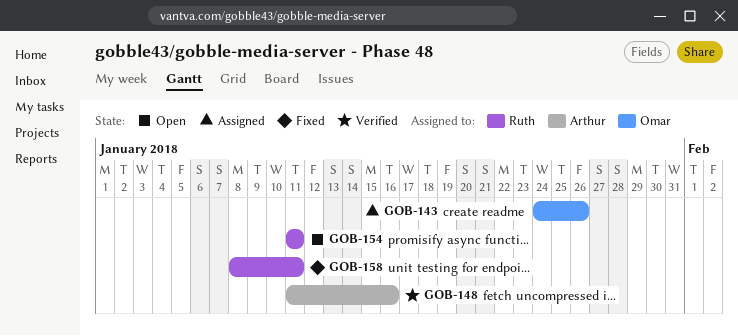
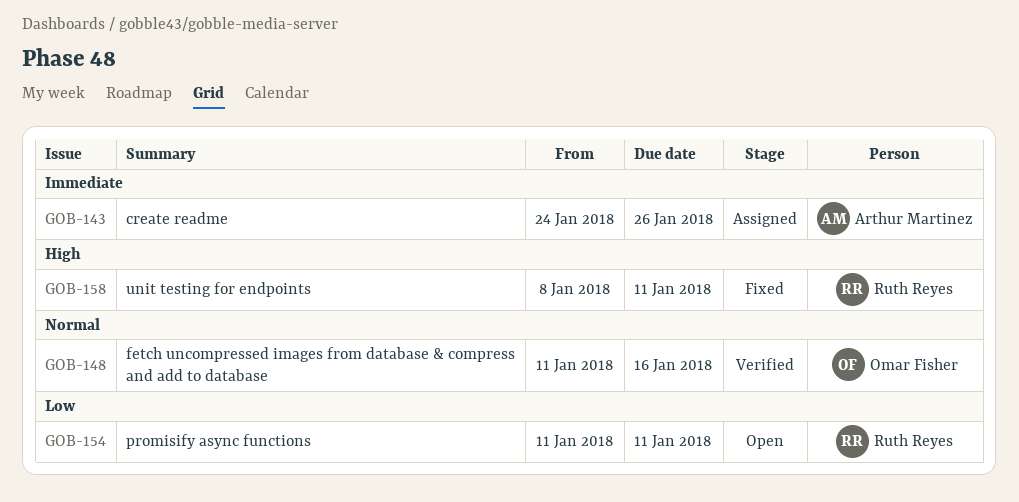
GOB-143, owner: Omar Fisher -> Arthur Martinez
GOB-148, owner: Arthur Martinez -> Omar Fisher

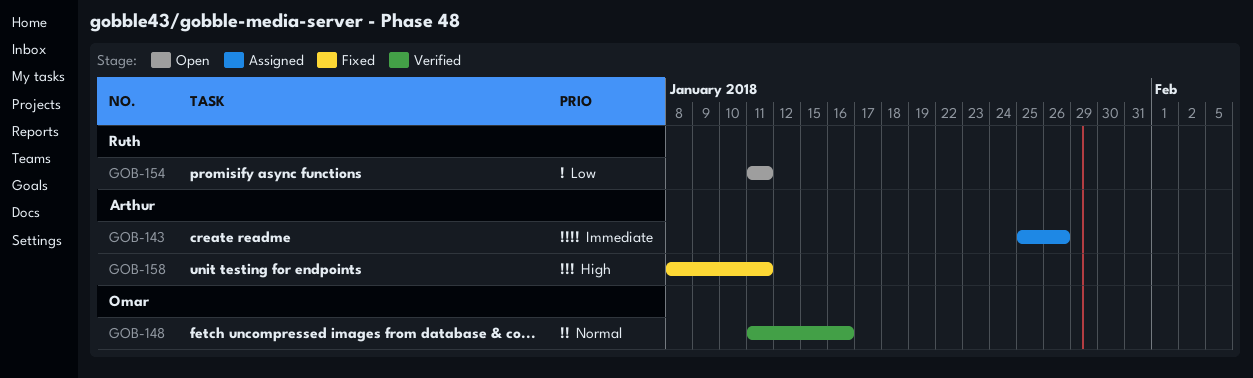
GOB-143, start: Jan 24 -> Jan 25
GOB-158, owner: Ruth Reyes -> Arthur Martinez

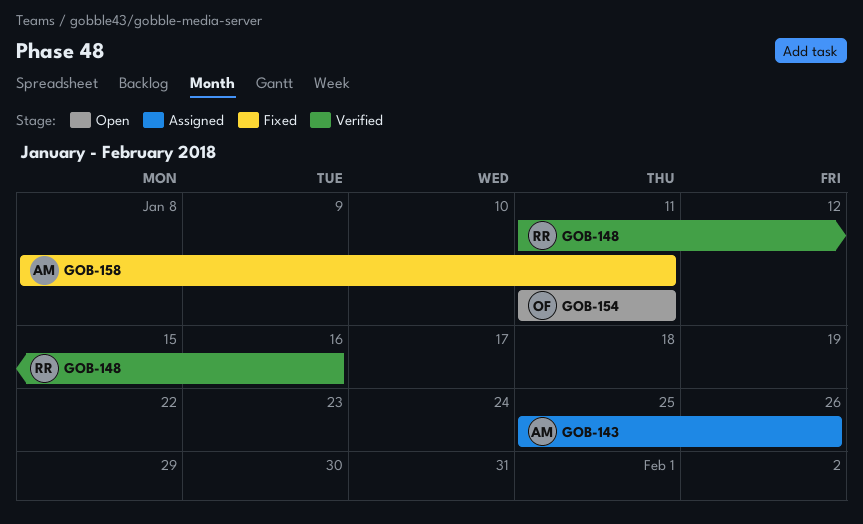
GOB-148, owner: Omar -> Ruth
GOB-154, owner: Ruth -> Omar

